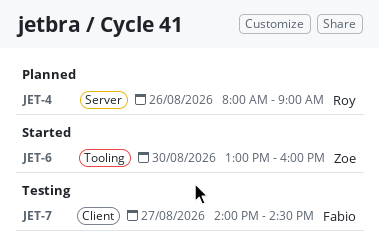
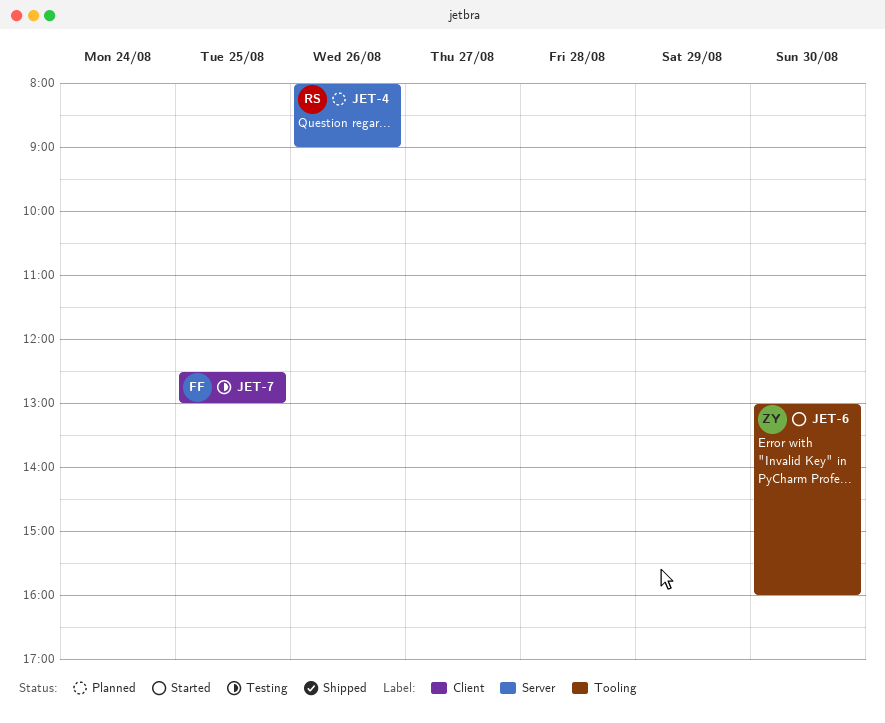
JET-7, day: Aug 27 -> Aug 25
JET-7, begins: 14:00 -> 12:30
JET-7, ends: 14:30 -> 13:00

